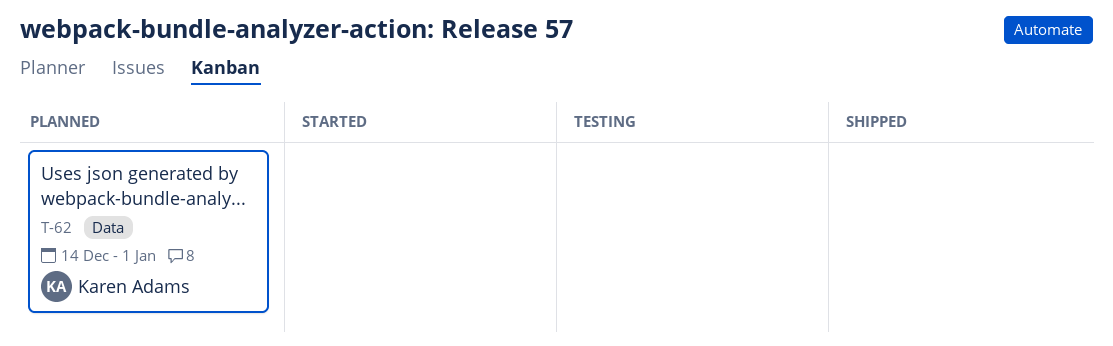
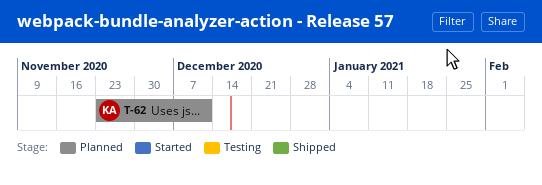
T-62, start: Dec 14 -> Nov 23
T-62, due: Jan 1 -> Dec 11

